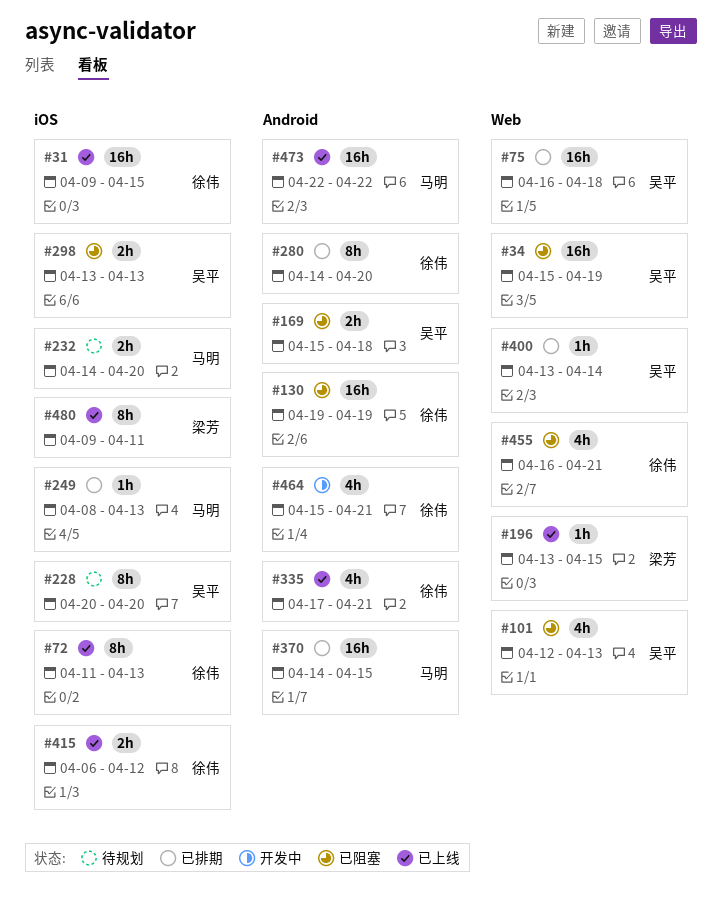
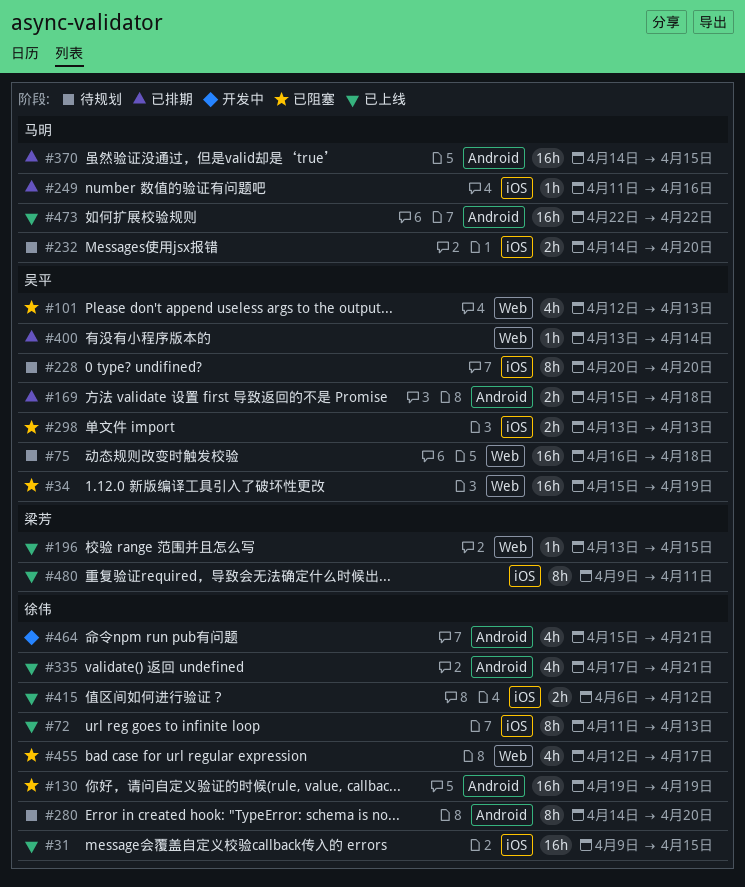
#75, status: 已排期 -> 待规划
#169, status: 已阻塞 -> 已排期
#249, start: Apr 8 -> Apr 11
#249, due: Apr 13 -> Apr 16
#280, status: 已排期 -> 待规划
#455, start: Apr 16 -> Apr 12
#455, due: Apr 21 -> Apr 17

